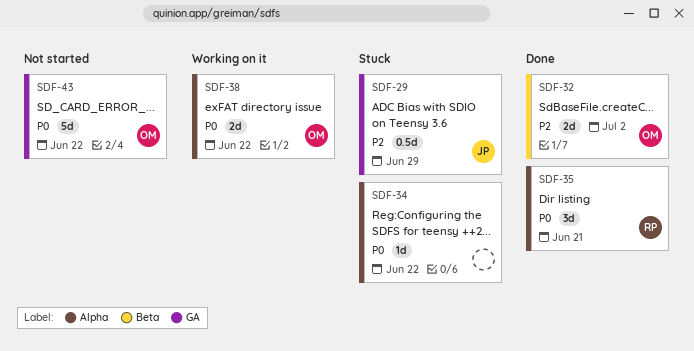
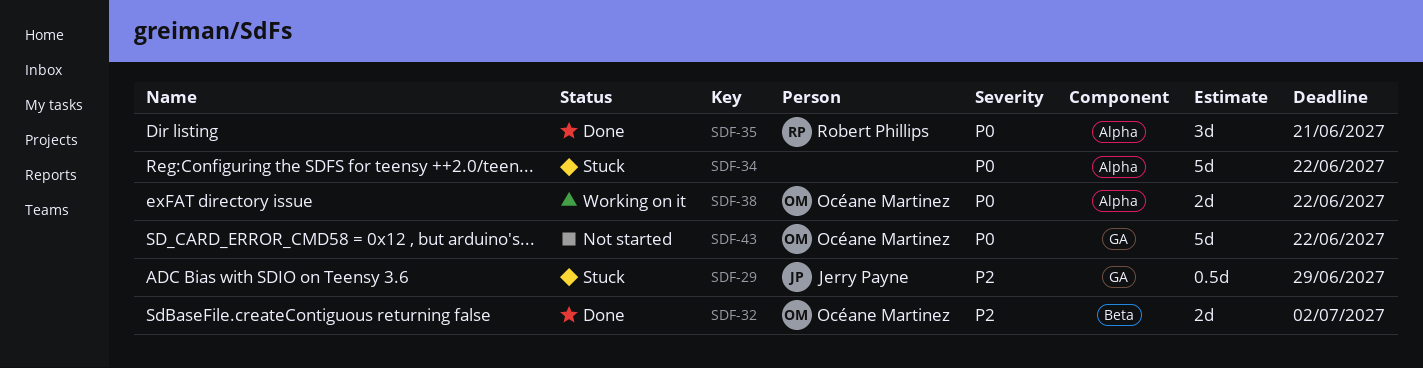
SDF-34, estimate: 1d -> 5d

